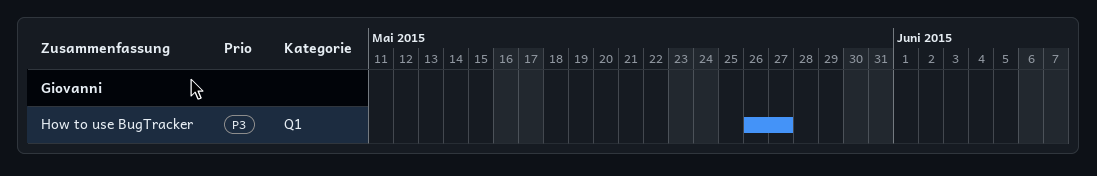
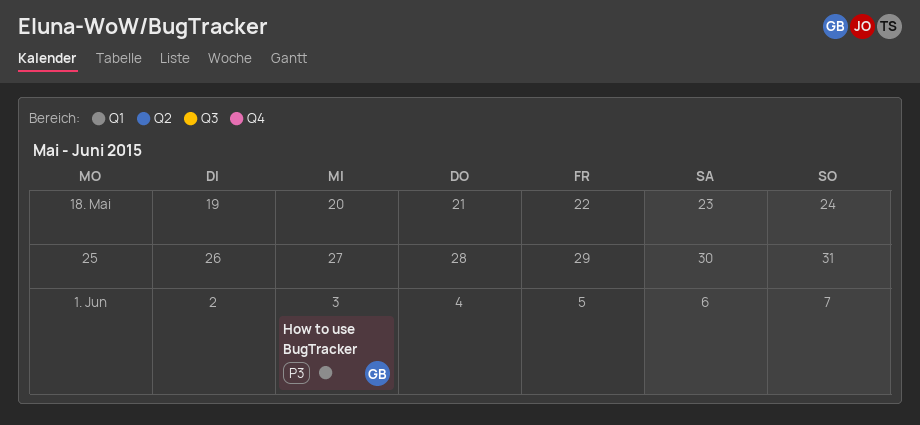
How to use BugTracker, due: May 27 -> Jun 3

